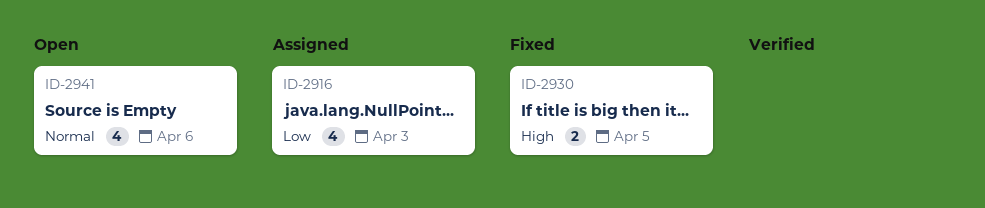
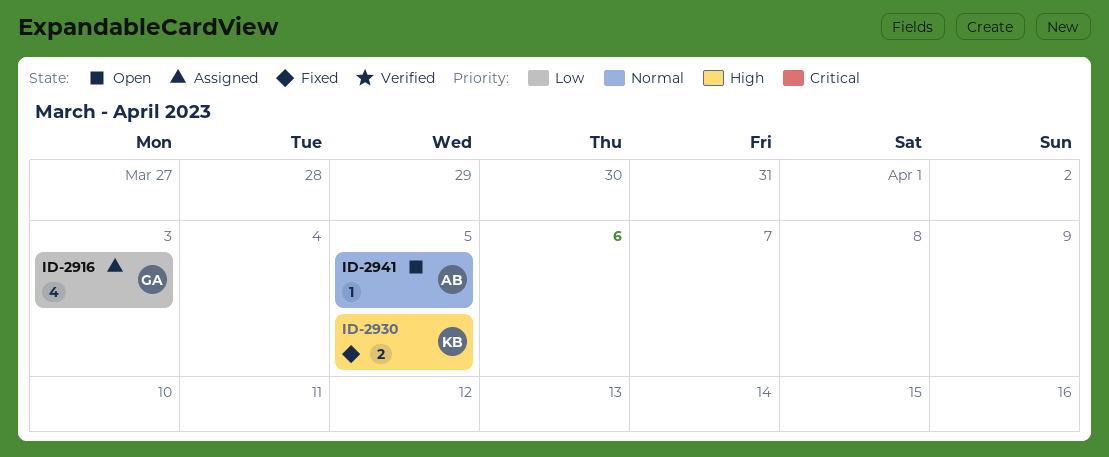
ID-2941, estimate: 4 -> 1
ID-2941, due: Apr 6 -> Apr 5

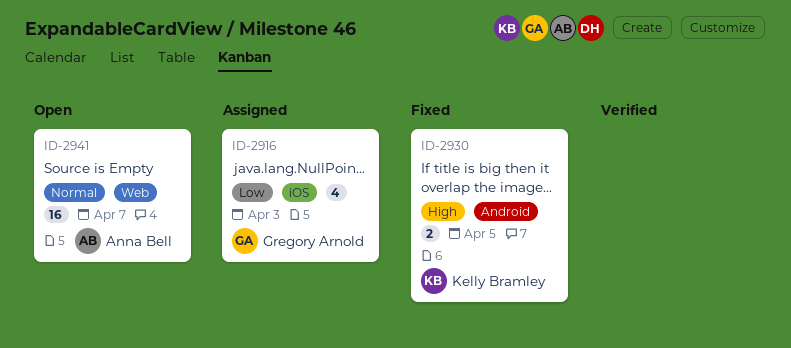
ID-2941, estimate: 1 -> 16
ID-2941, due: Apr 5 -> Apr 7

